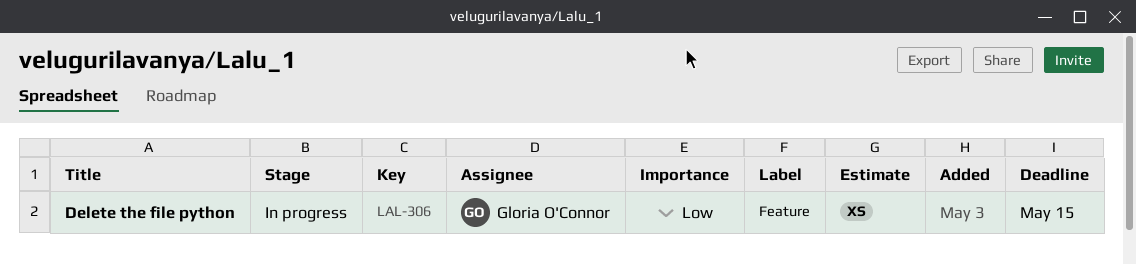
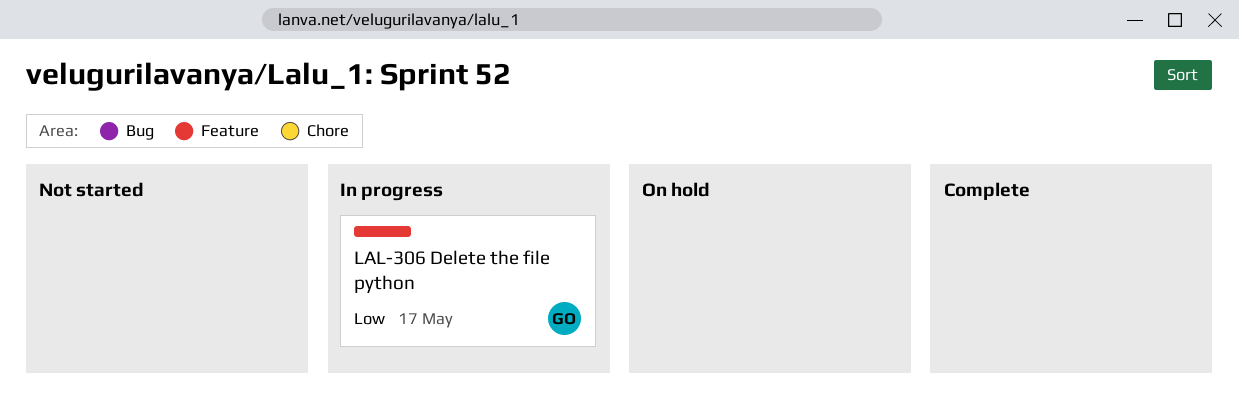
LAL-306, due: May 15 -> May 17

